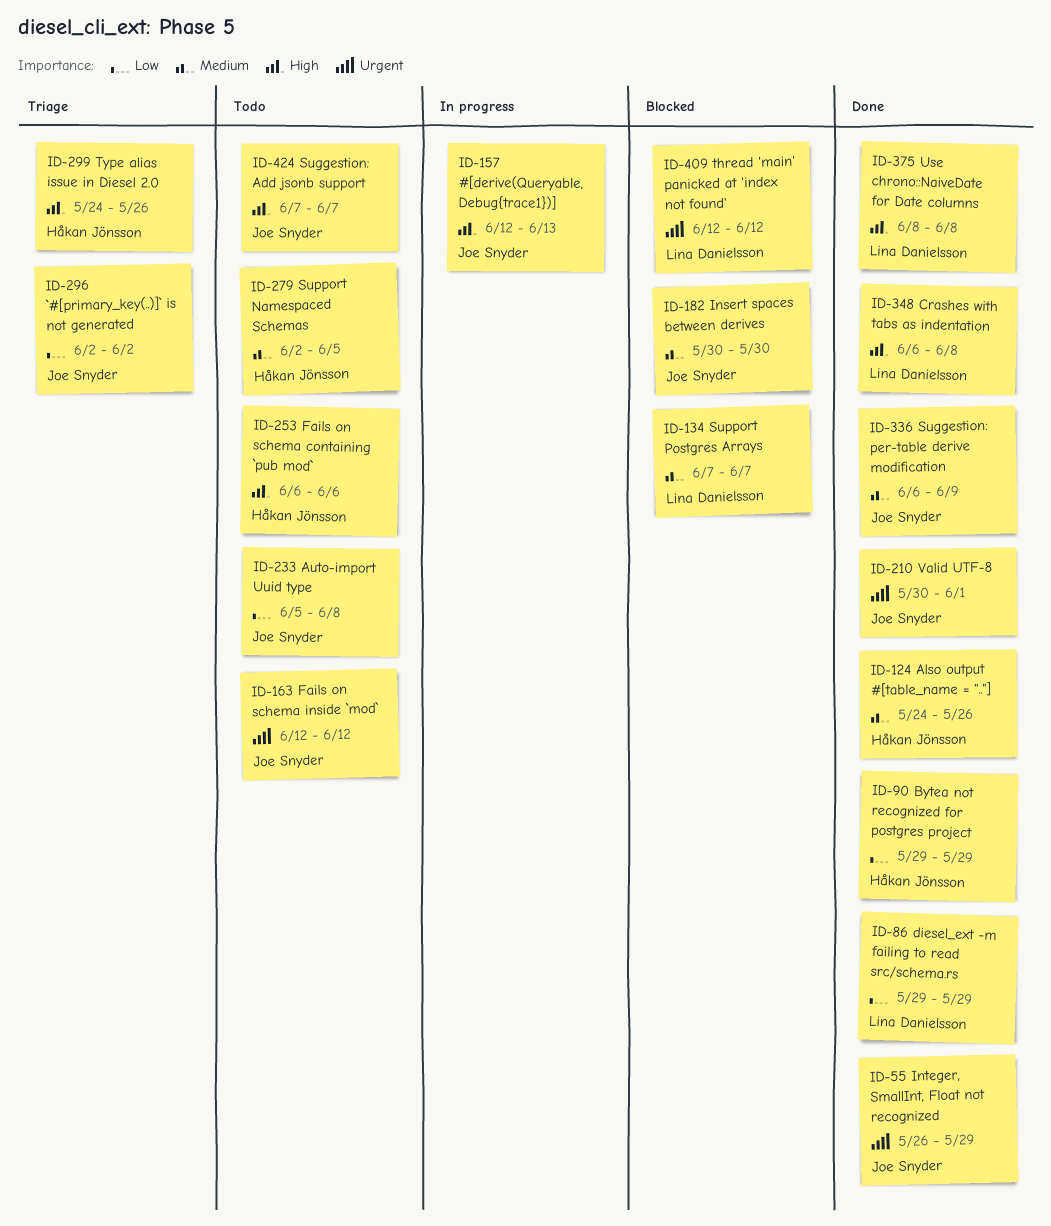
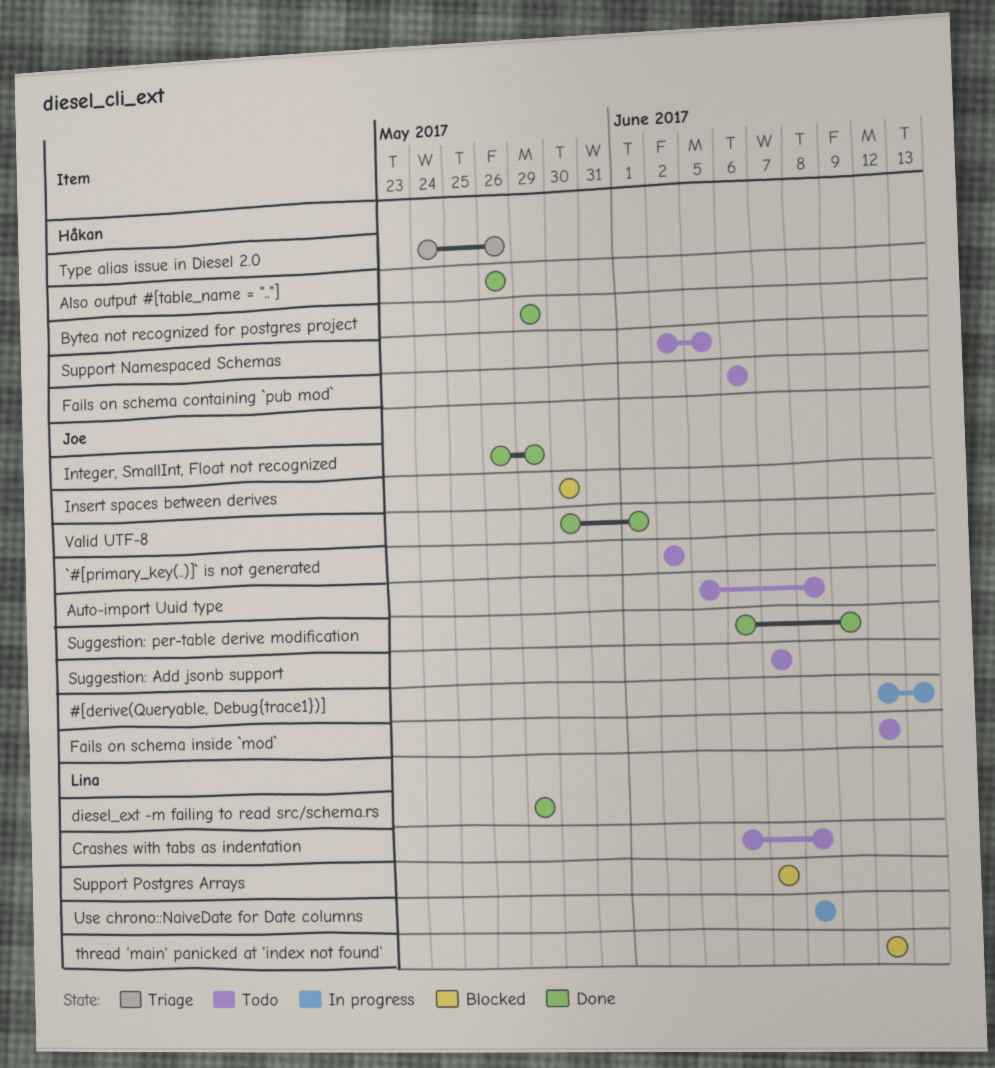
`#[primary_key(..)]` is not generated, status: Triage -> Todo
Also output #[table_name = ".."], start: May 24 -> May 26
Crashes with tabs as indentation, status: Done -> Todo
Use chrono::NaiveDate for Date columns, status: Done -> In progress

